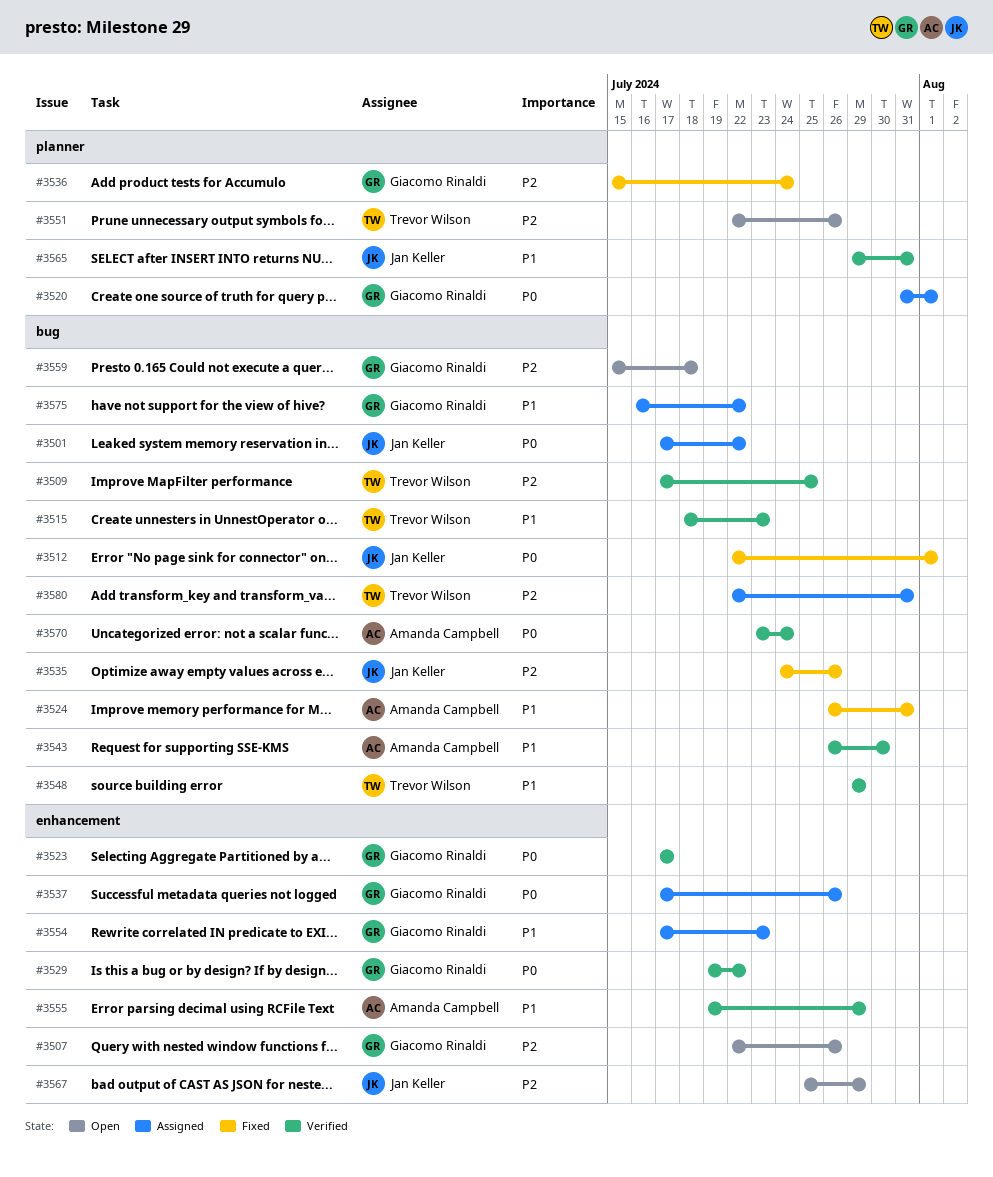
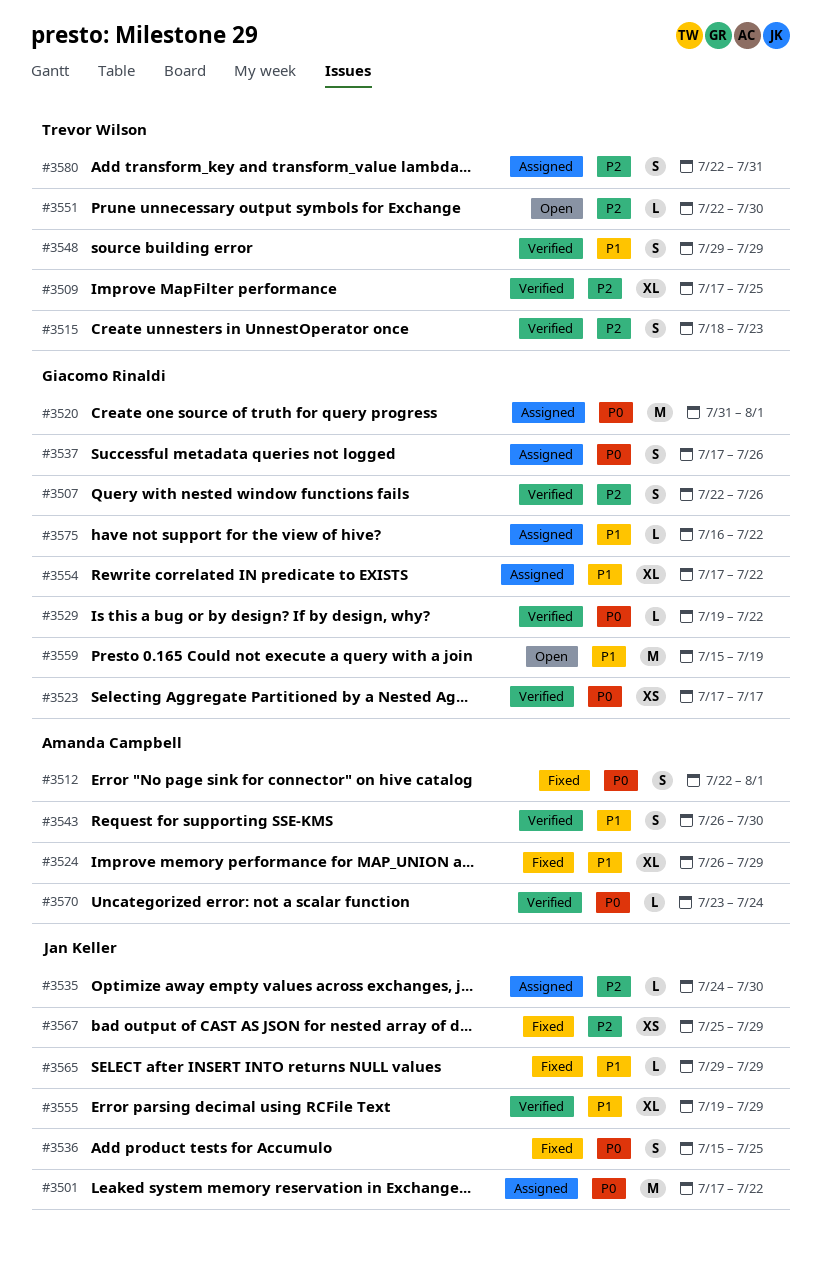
#3507, status: Open -> Verified
#3512, owner: Jan Keller -> Amanda Campbell
#3515, priority: P1 -> P2
#3524, due: Jul 31 -> Jul 29
#3535, status: Fixed -> Assigned
#3535, due: Jul 26 -> Jul 30
#3536, owner: Giacomo Rinaldi -> Jan Keller
#3536, priority: P2 -> P0
#3536, due: Jul 24 -> Jul 25
#3551, due: Jul 26 -> Jul 30
#3554, due: Jul 23 -> Jul 22
#3555, owner: Amanda Campbell -> Jan Keller
#3559, priority: P2 -> P1
#3559, due: Jul 18 -> Jul 19
#3565, status: Verified -> Fixed
#3565, due: Jul 31 -> Jul 29
#3567, status: Open -> Fixed

